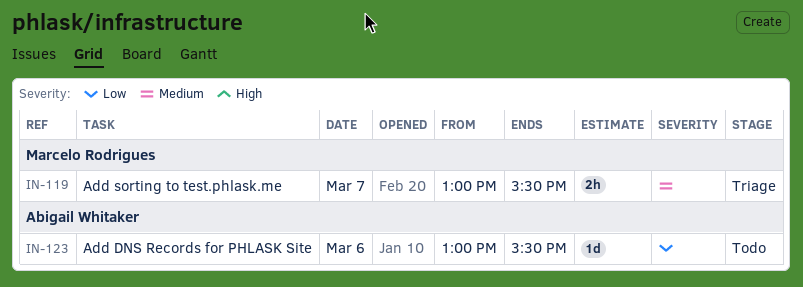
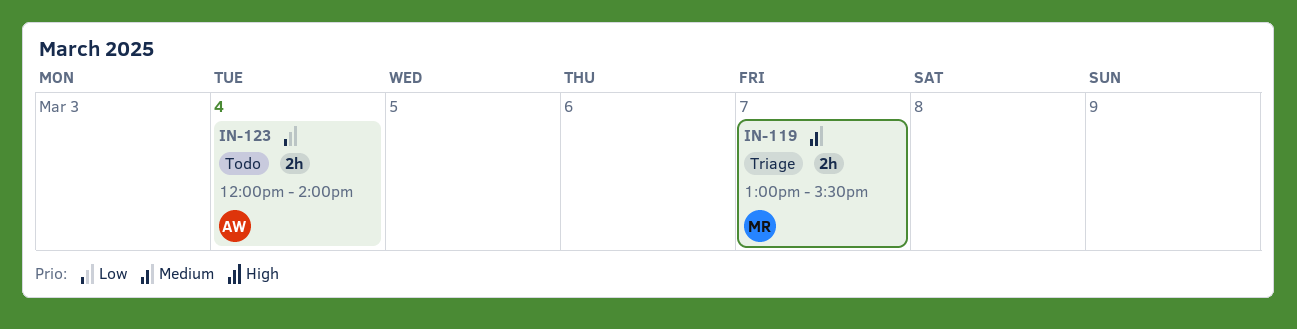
IN-123, estimate: 1d -> 2h
IN-123, day: Mar 6 -> Mar 4
IN-123, begins: 13:00 -> 12:00
IN-123, ends: 15:30 -> 14:00

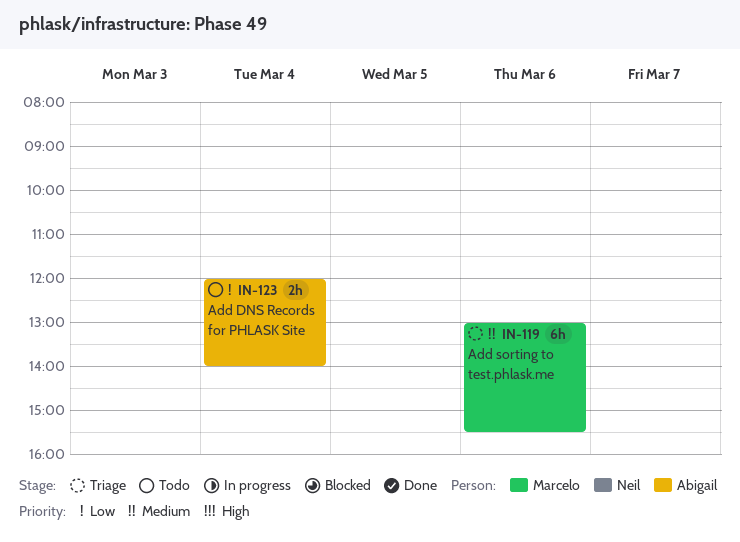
IN-119, estimate: 2h -> 6h
IN-119, day: Mar 7 -> Mar 6

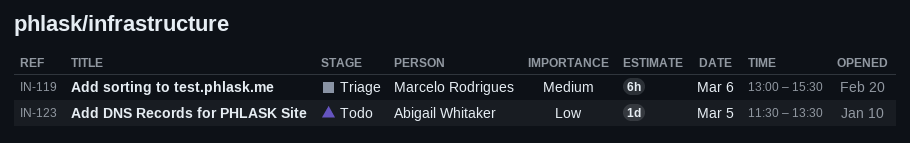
IN-123, estimate: 2h -> 1d
IN-123, day: Mar 4 -> Mar 5
IN-123, begins: 12:00 -> 11:30
IN-123, ends: 14:00 -> 13:30

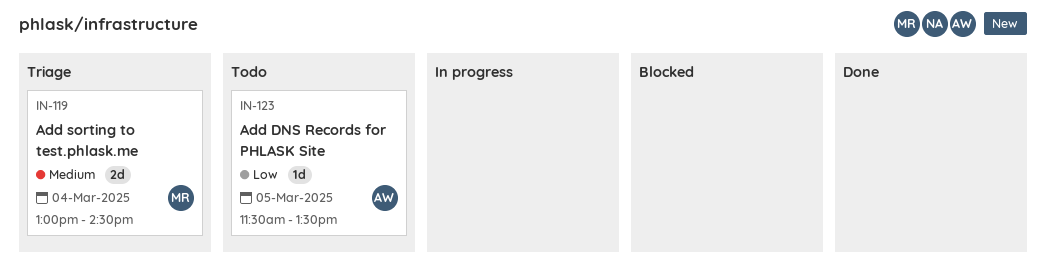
IN-119, estimate: 6h -> 2d
IN-119, day: Mar 6 -> Mar 4
IN-119, ends: 15:30 -> 14:30

